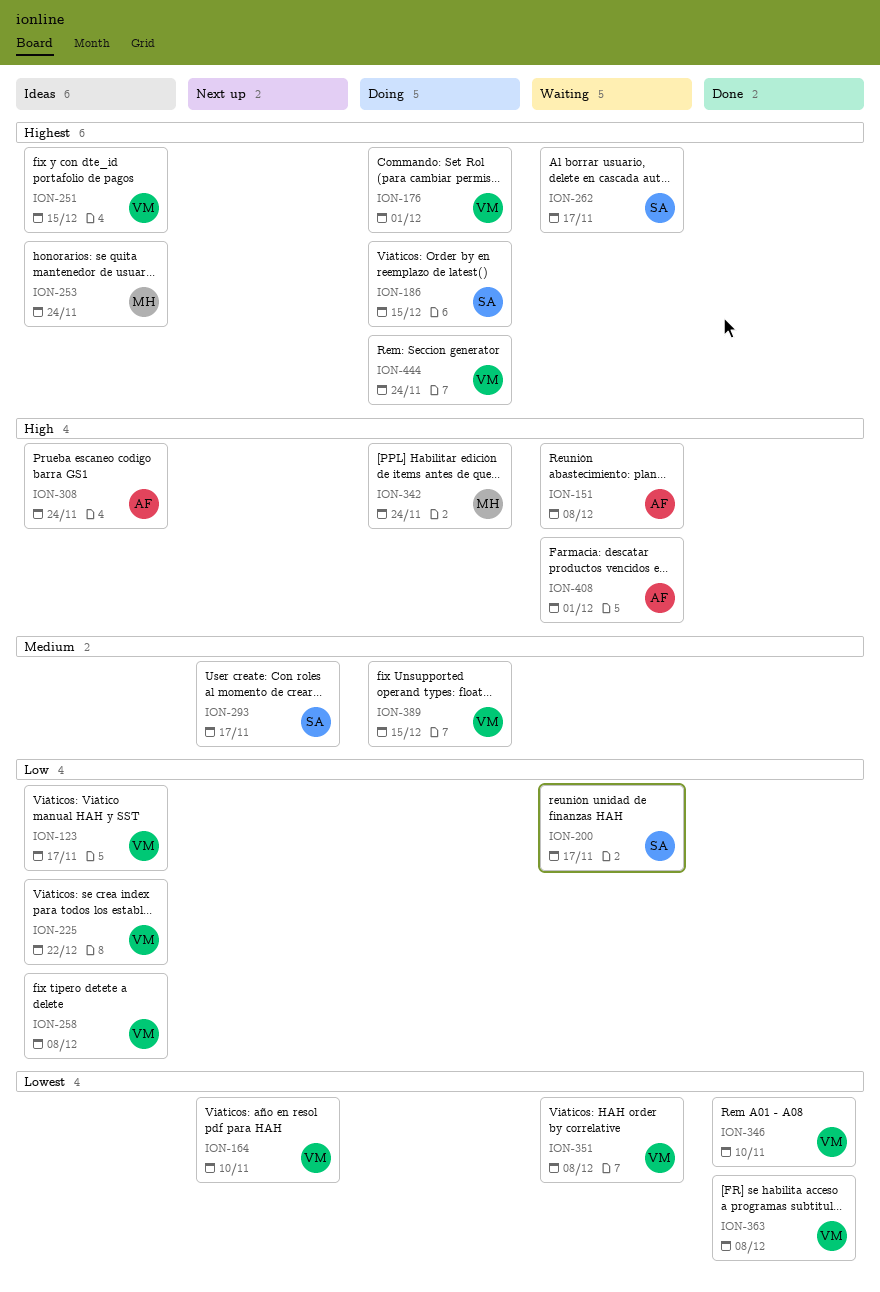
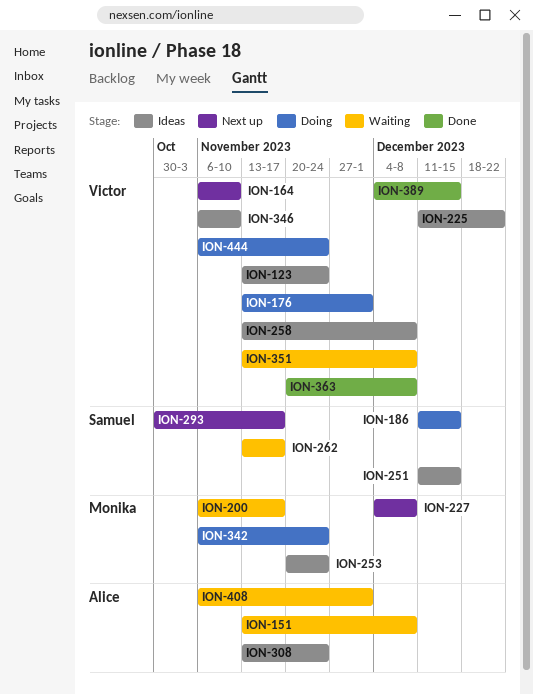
ION-123, due: Nov 17 -> Nov 24
ION-200, owner: Samuel -> Monika
ION-227: none -> present
ION-251, owner: Victor -> Samuel
ION-346, status: Done -> Ideas
ION-389, status: Doing -> Done

